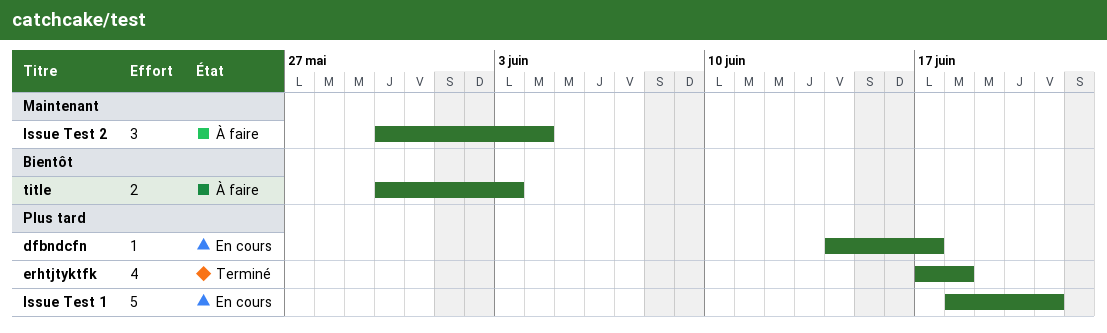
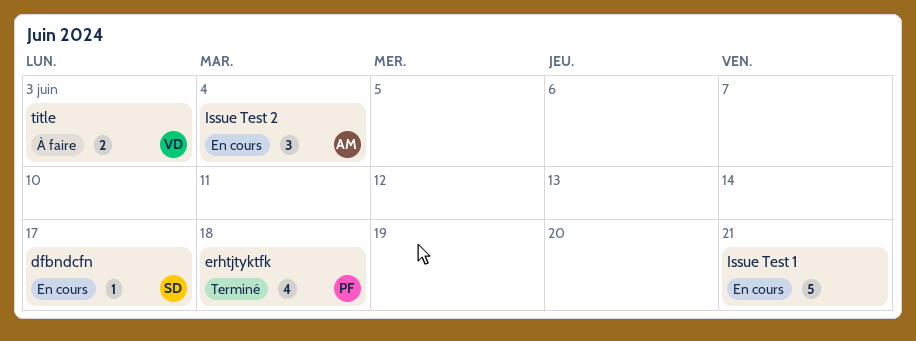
Issue Test 2, status: À faire -> En cours

